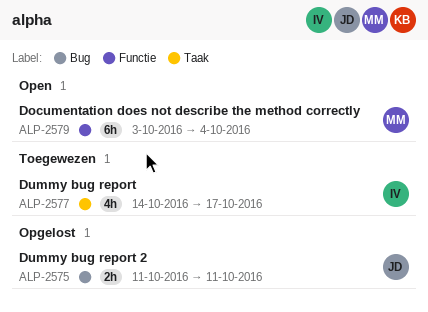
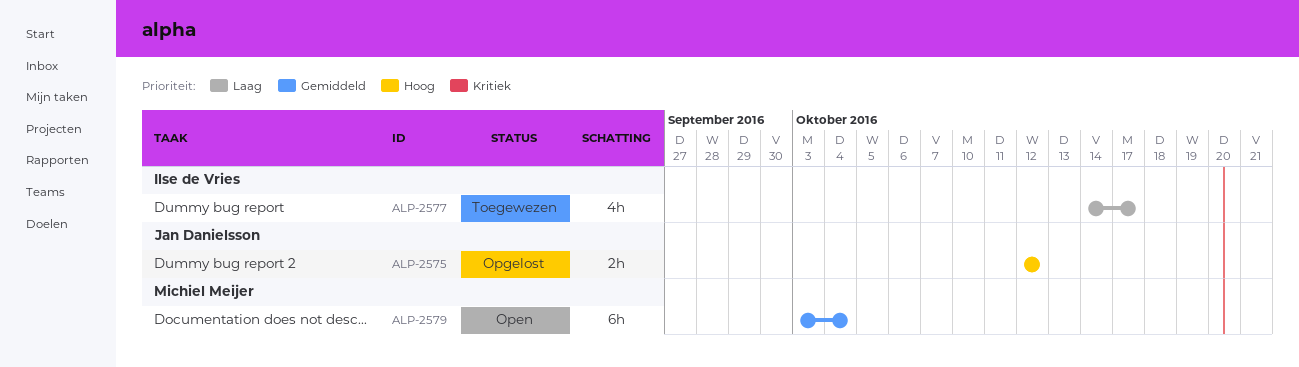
ALP-2575, start: Oct 11 -> Oct 12
ALP-2575, due: Oct 11 -> Oct 12

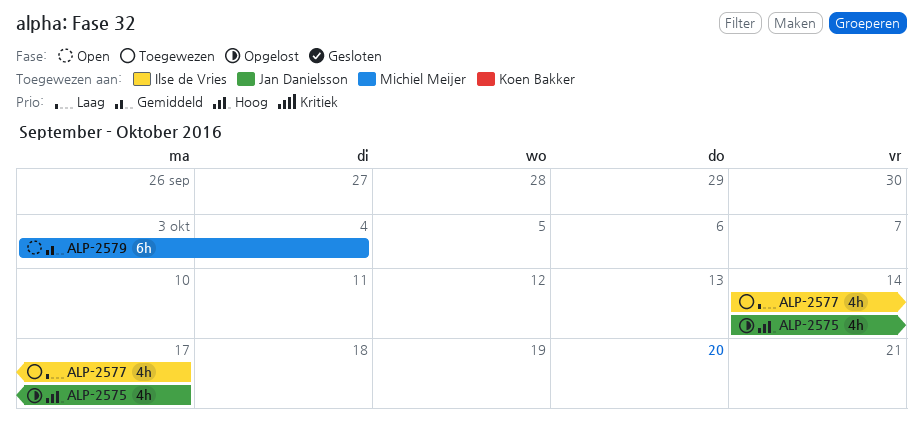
ALP-2575, estimate: 2h -> 4h
ALP-2575, start: Oct 12 -> Oct 14
ALP-2575, due: Oct 12 -> Oct 17

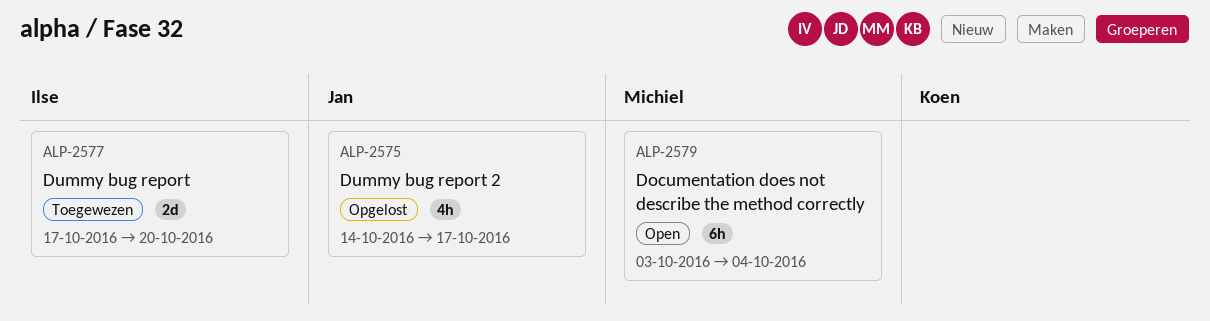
ALP-2577, estimate: 4h -> 2d
ALP-2577, start: Oct 14 -> Oct 17
ALP-2577, due: Oct 17 -> Oct 20

